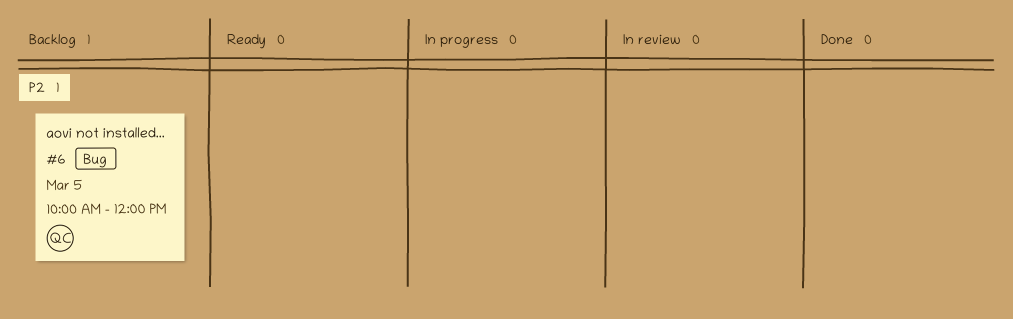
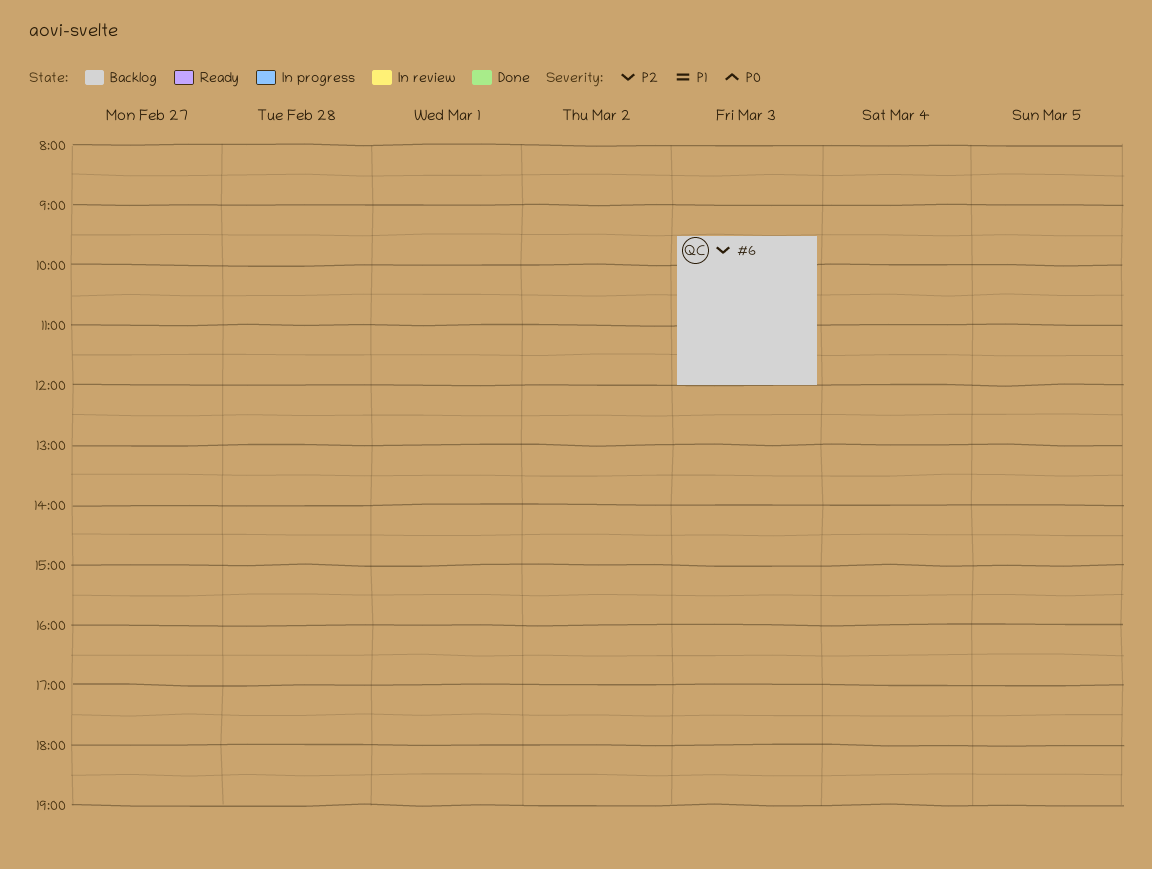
#6, day: Mar 5 -> Mar 3
#6, begins: 10:00 -> 09:30

